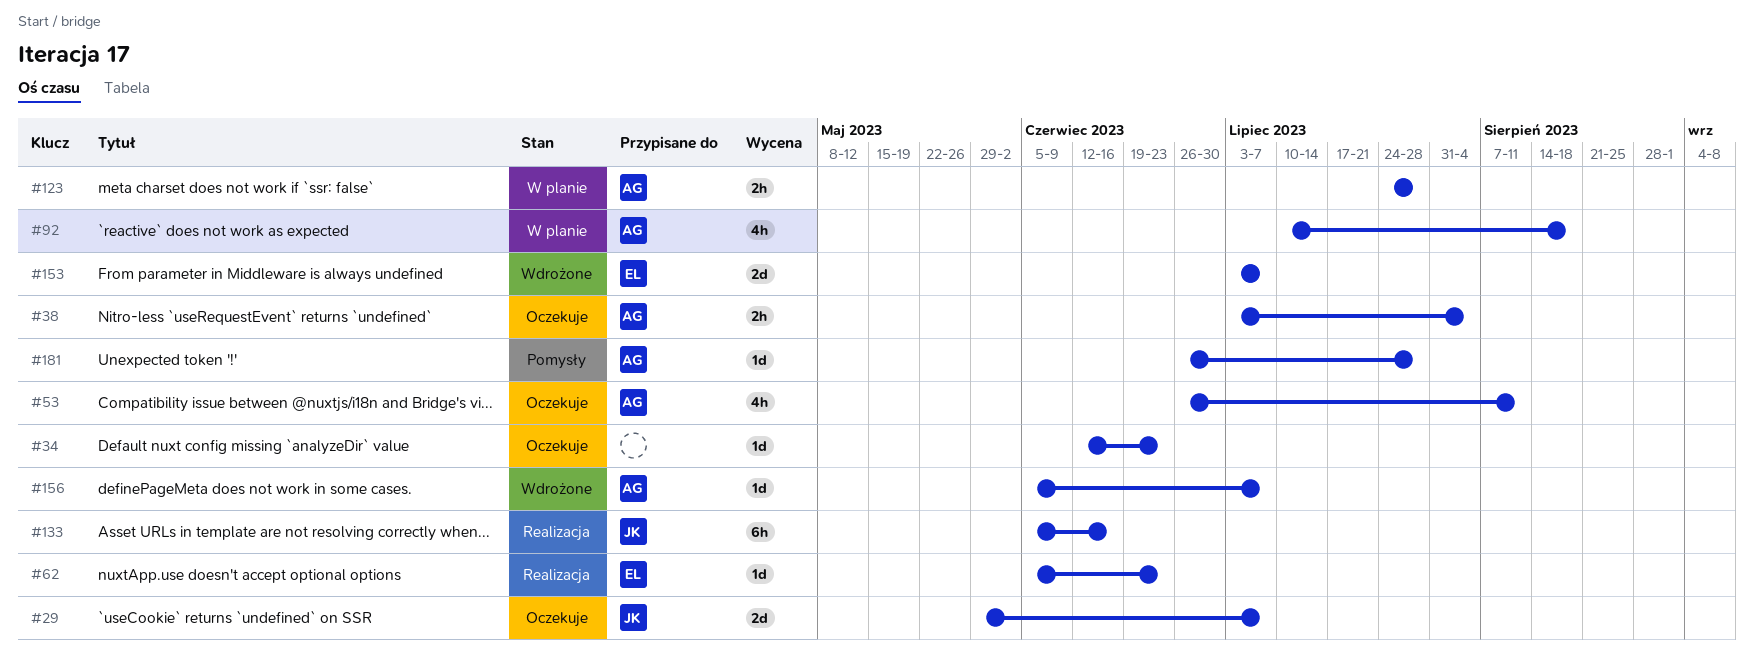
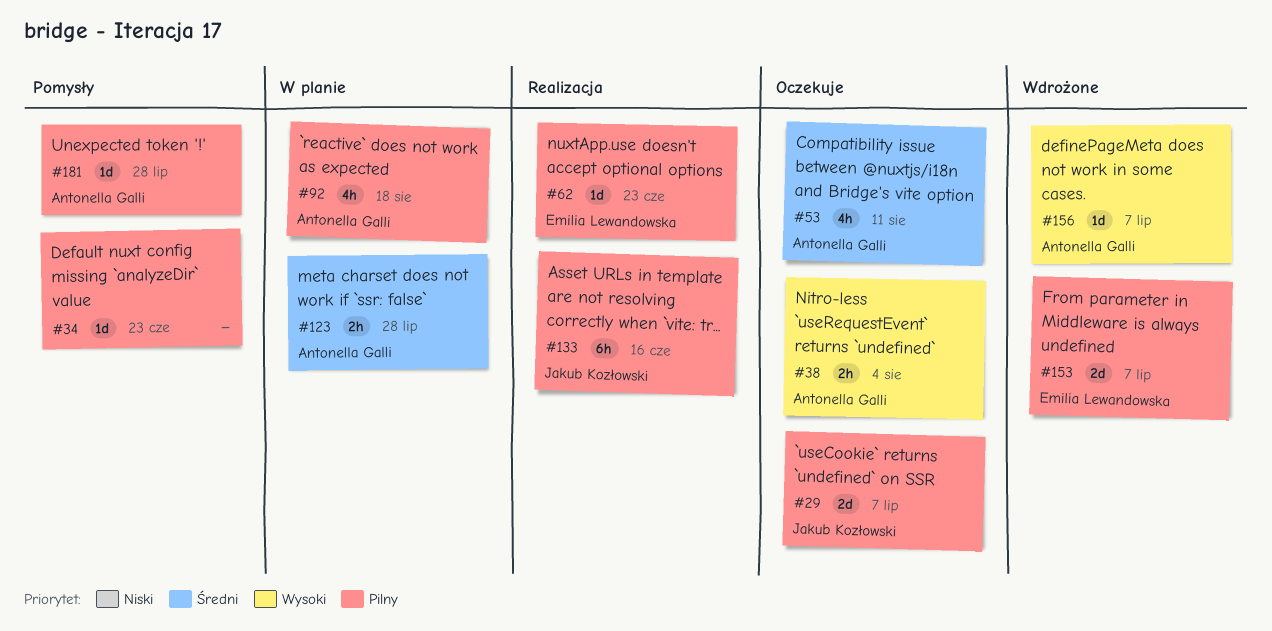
#34, status: Oczekuje -> Pomysły

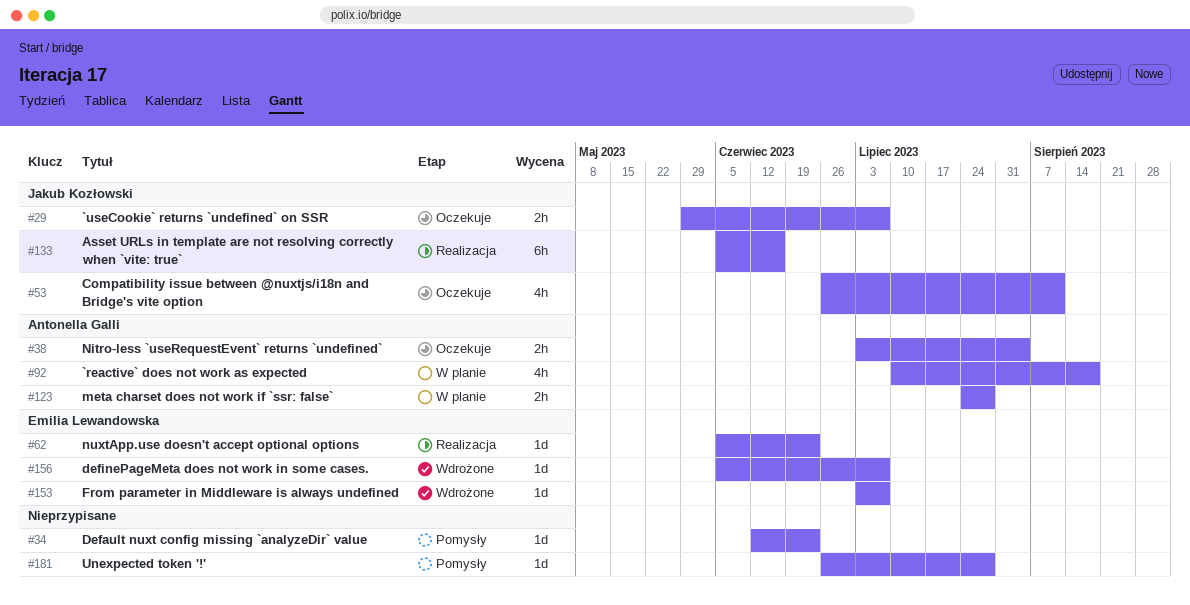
#29, estimate: 2d -> 2h
#53, owner: Antonella Galli -> Jakub Kozłowski
#153, estimate: 2d -> 1d
#156, owner: Antonella Galli -> Emilia Lewandowska
#181, owner: Antonella Galli -> none

